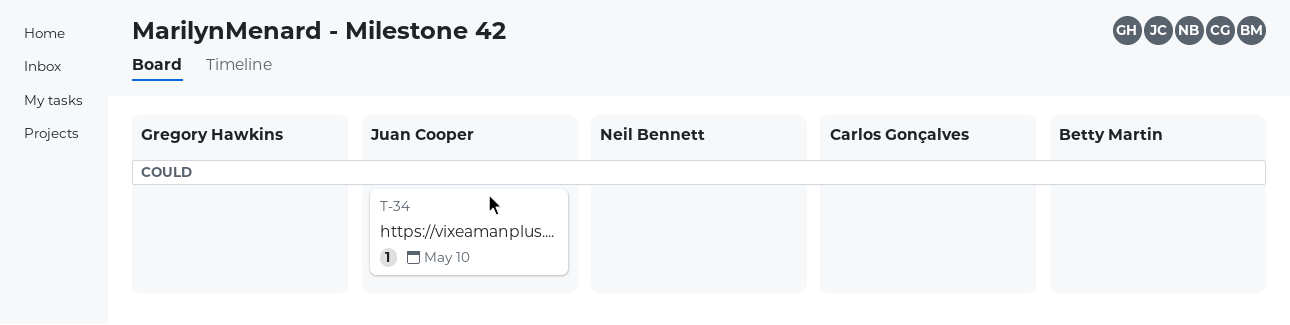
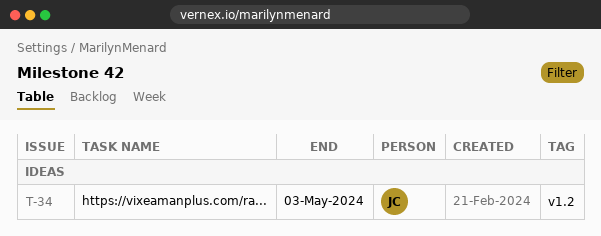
T-34, due: May 10 -> May 3

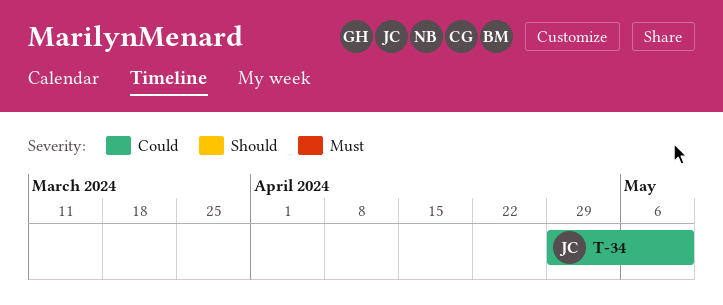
T-34, due: May 3 -> May 10

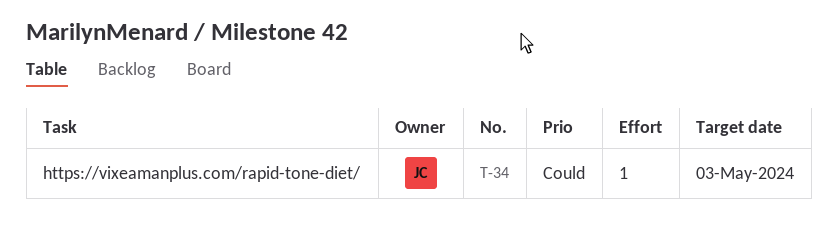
T-34, due: May 10 -> May 3

